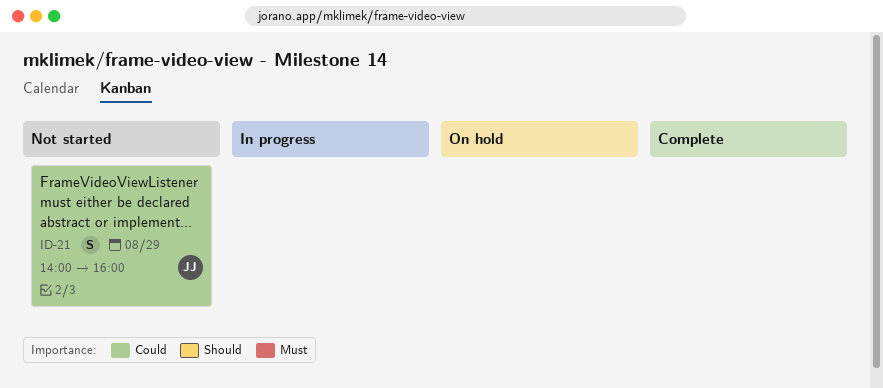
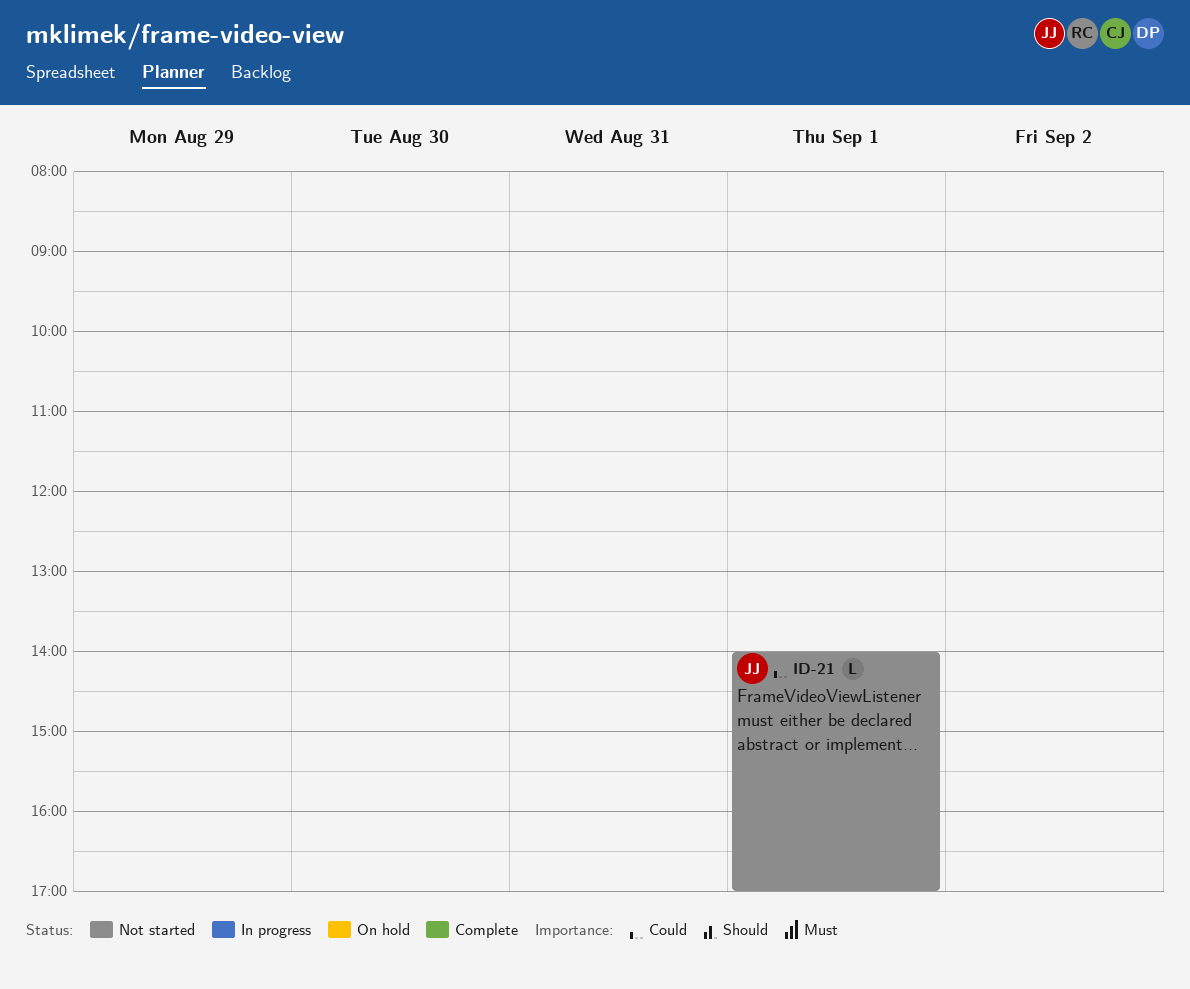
ID-21, estimate: S -> L
ID-21, day: Aug 29 -> Sep 1
ID-21, ends: 16:00 -> 17:00

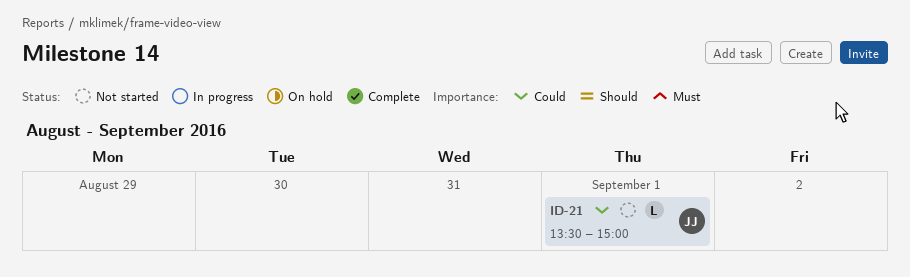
ID-21, begins: 14:00 -> 13:30
ID-21, ends: 17:00 -> 15:00

